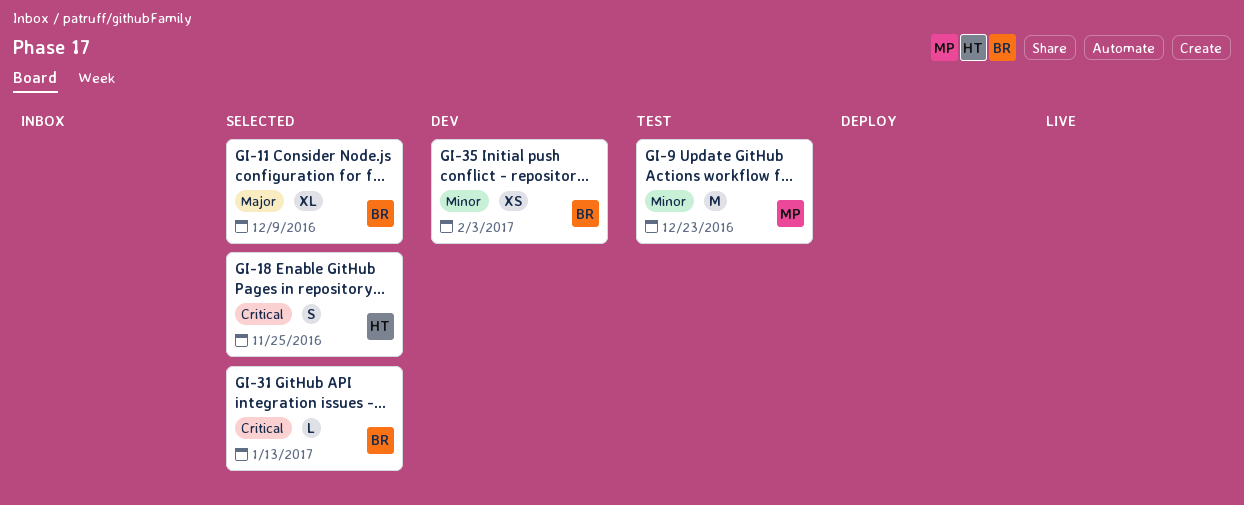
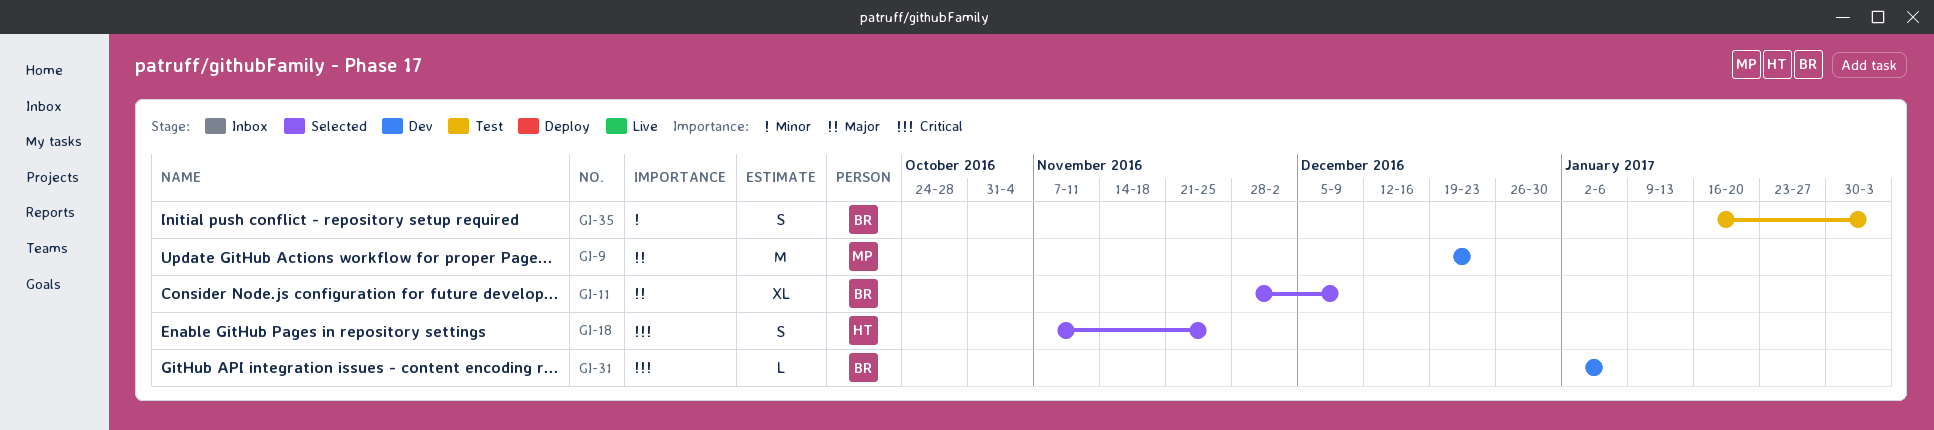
GI-9, status: Test -> Dev
GI-9, priority: Minor -> Major
GI-31, status: Selected -> Dev
GI-31, due: Jan 13 -> Jan 6
GI-35, status: Dev -> Test
GI-35, estimate: XS -> S

